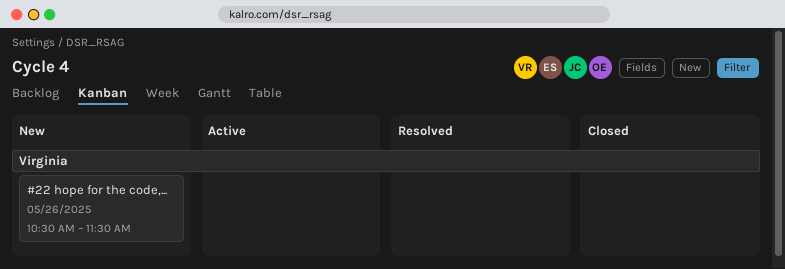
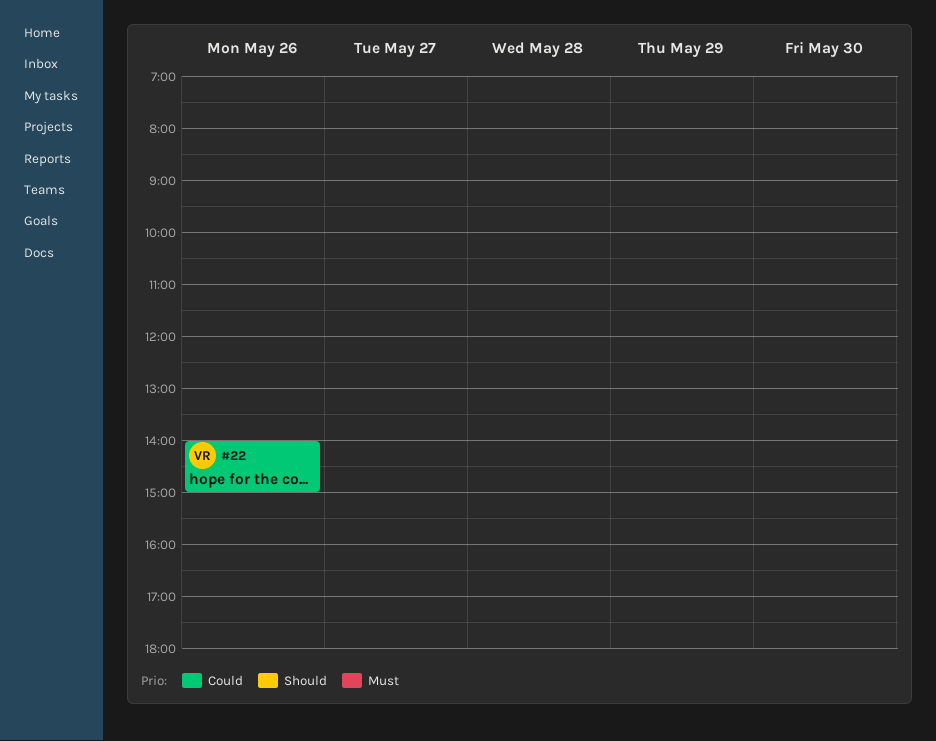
#22, begins: 10:30 -> 14:00
#22, ends: 11:30 -> 15:00

